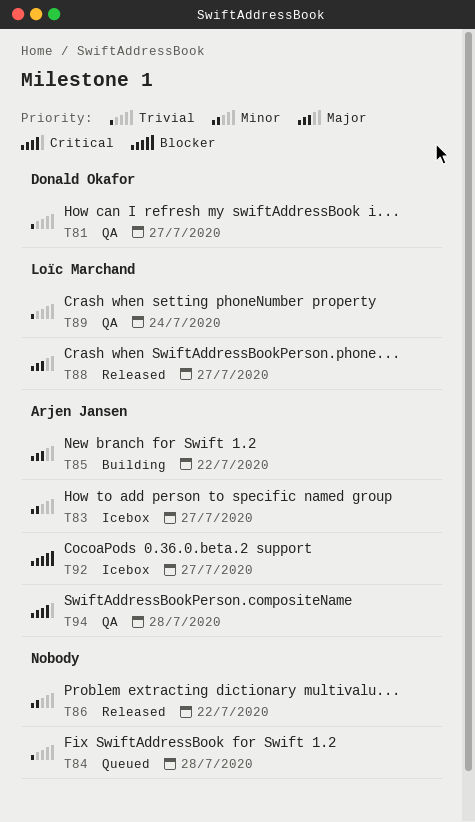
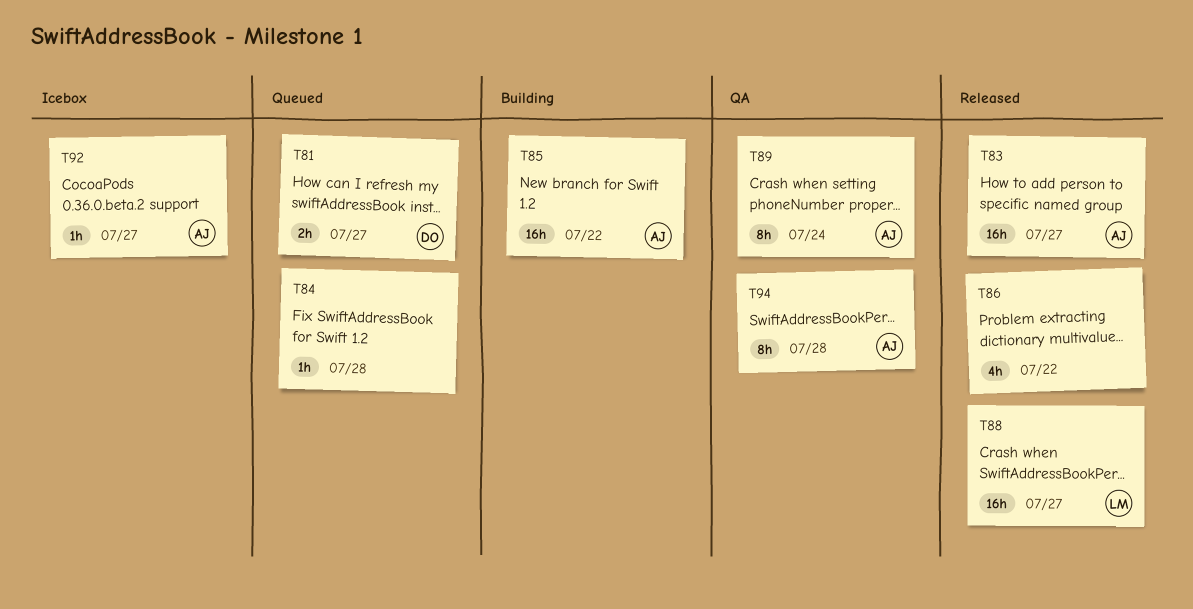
T81, status: QA -> Queued
T83, status: Icebox -> Released
T89, owner: Loïc Marchand -> Arjen Jansen

